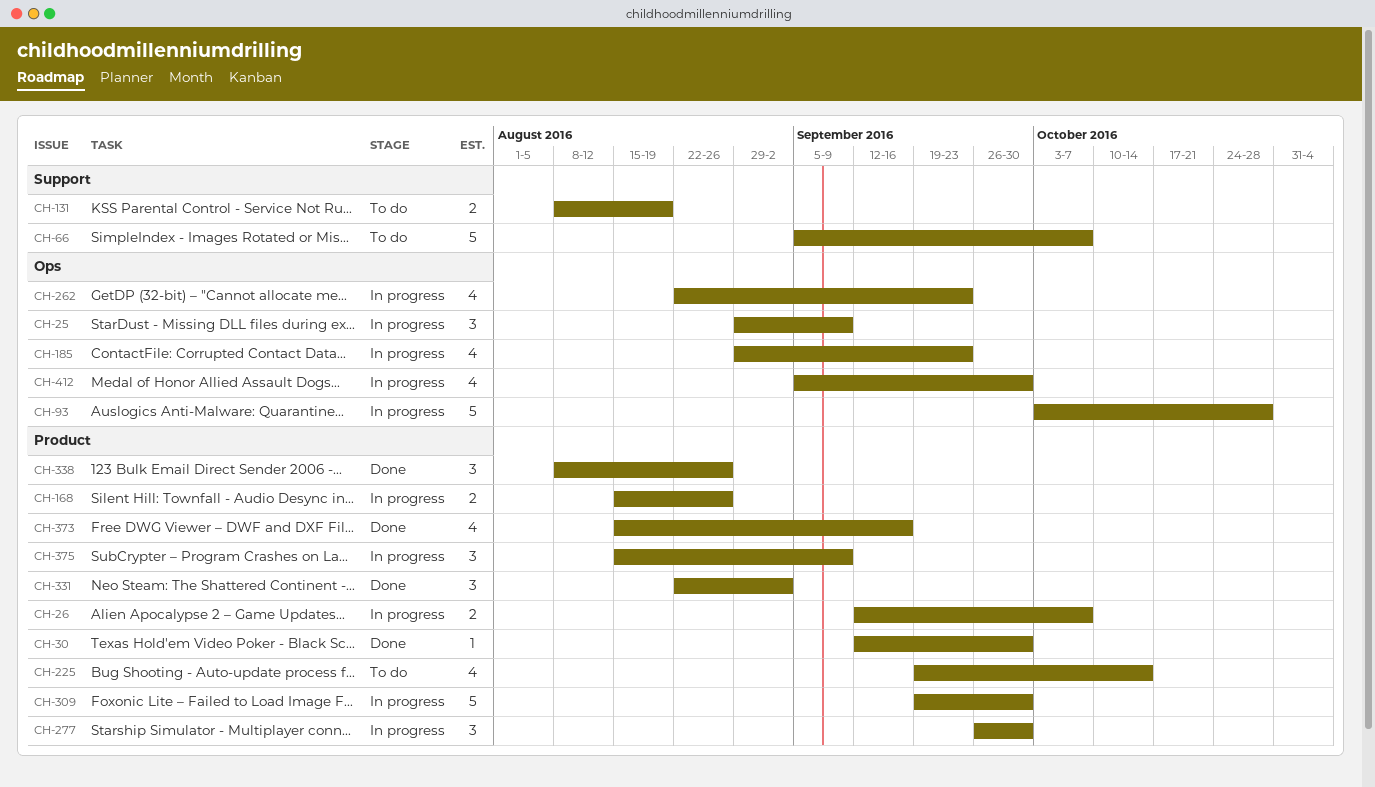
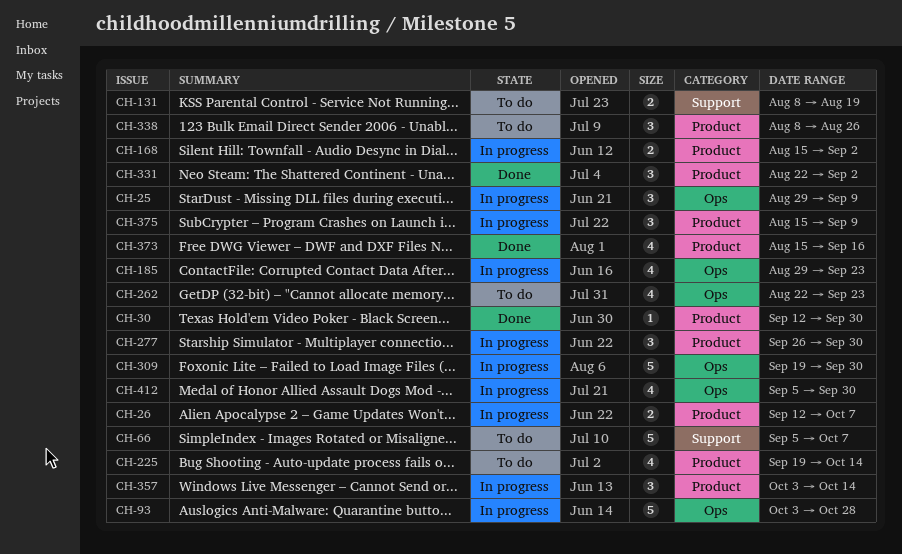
CH-168, due: Aug 26 -> Sep 2
CH-262, status: In progress -> To do
CH-309, label: Product -> Ops
CH-338, status: Done -> To do
CH-357: none -> present

